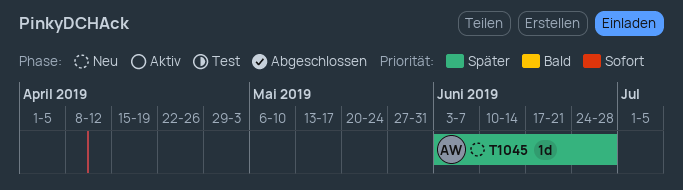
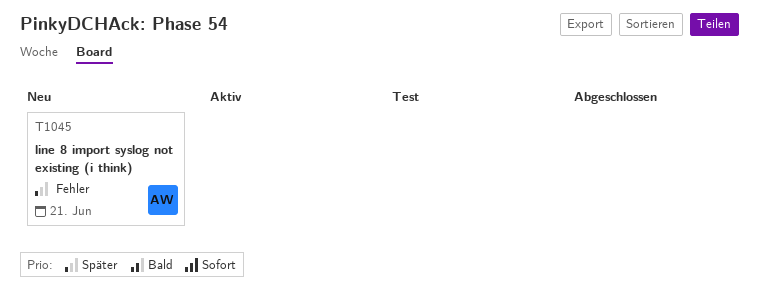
T1045, due: Jun 28 -> Jun 21

